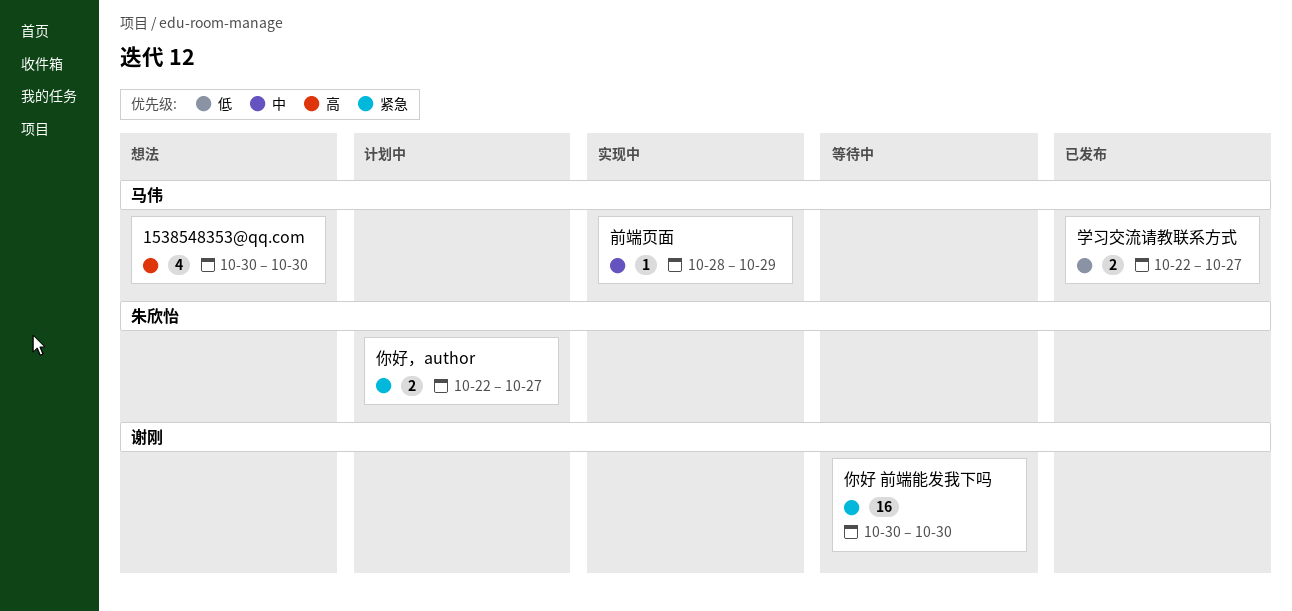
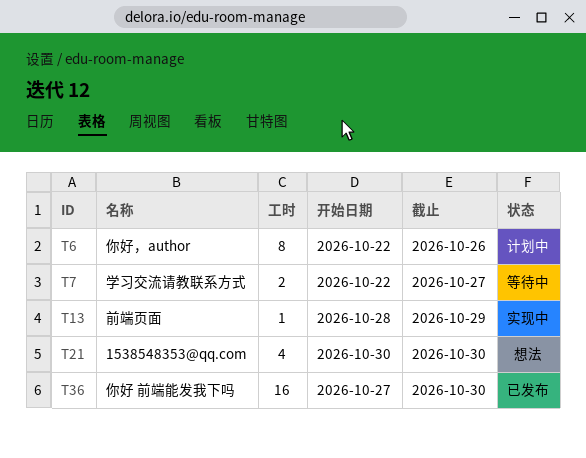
你好 前端能发我下吗, status: 等待中 -> 已发布
你好 前端能发我下吗, start: Oct 30 -> Oct 27
你好，author, estimate: 2 -> 8
你好，author, due: Oct 27 -> Oct 26
学习交流请教联系方式, status: 已发布 -> 等待中

